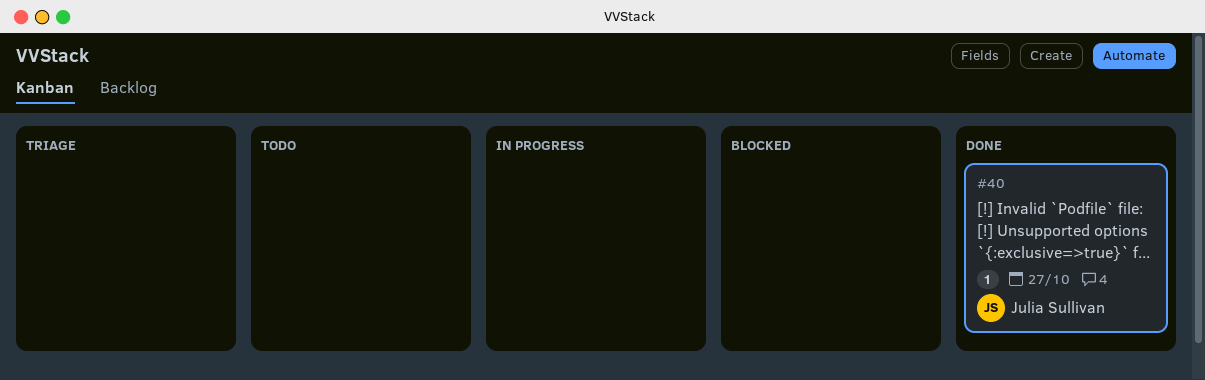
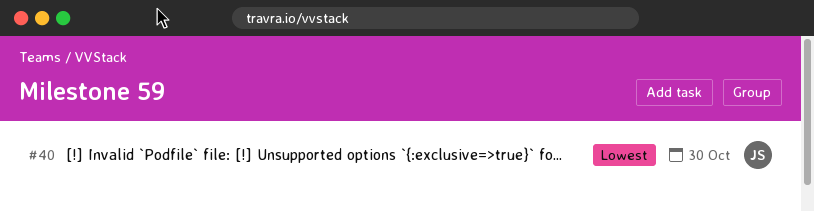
#40, due: Oct 27 -> Oct 30

